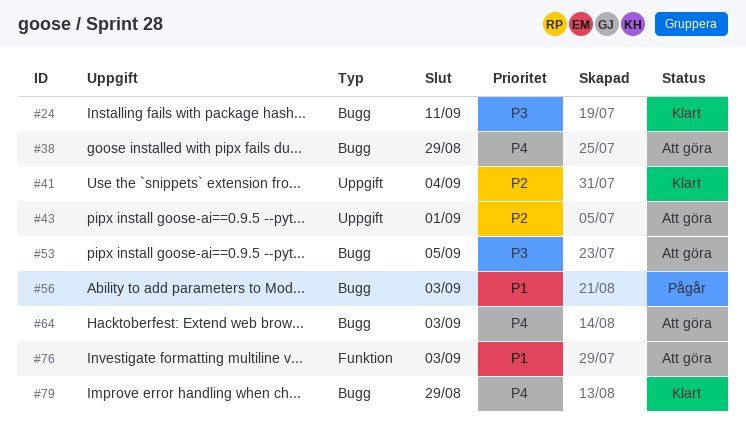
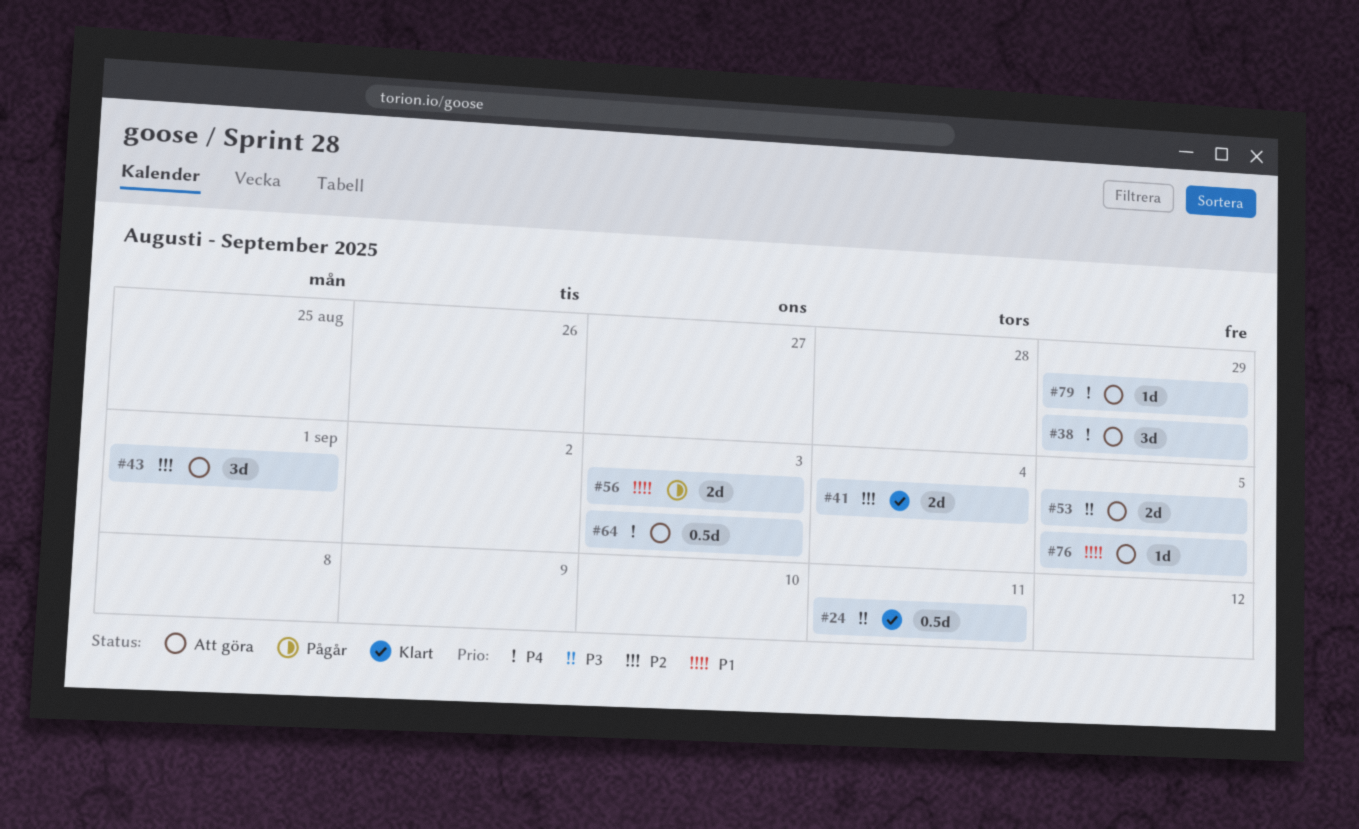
#76, due: Sep 3 -> Sep 5
#79, status: Klart -> Att göra

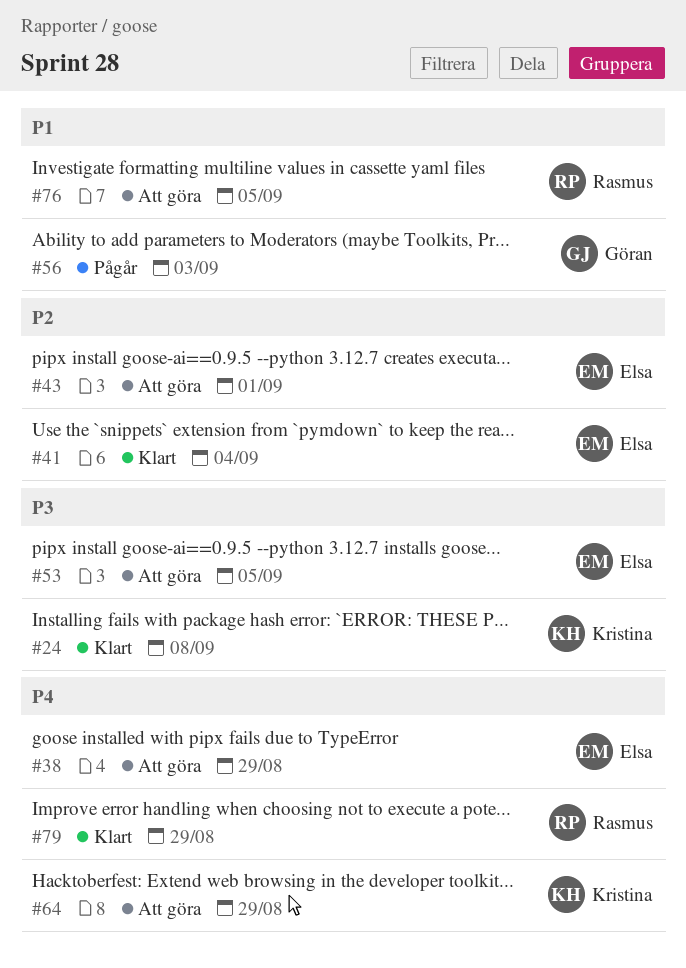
#24, due: Sep 11 -> Sep 8
#64, due: Sep 3 -> Aug 29
#79, status: Att göra -> Klart

